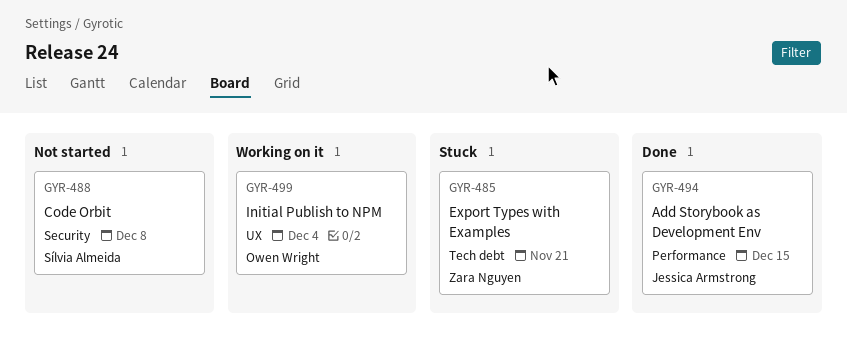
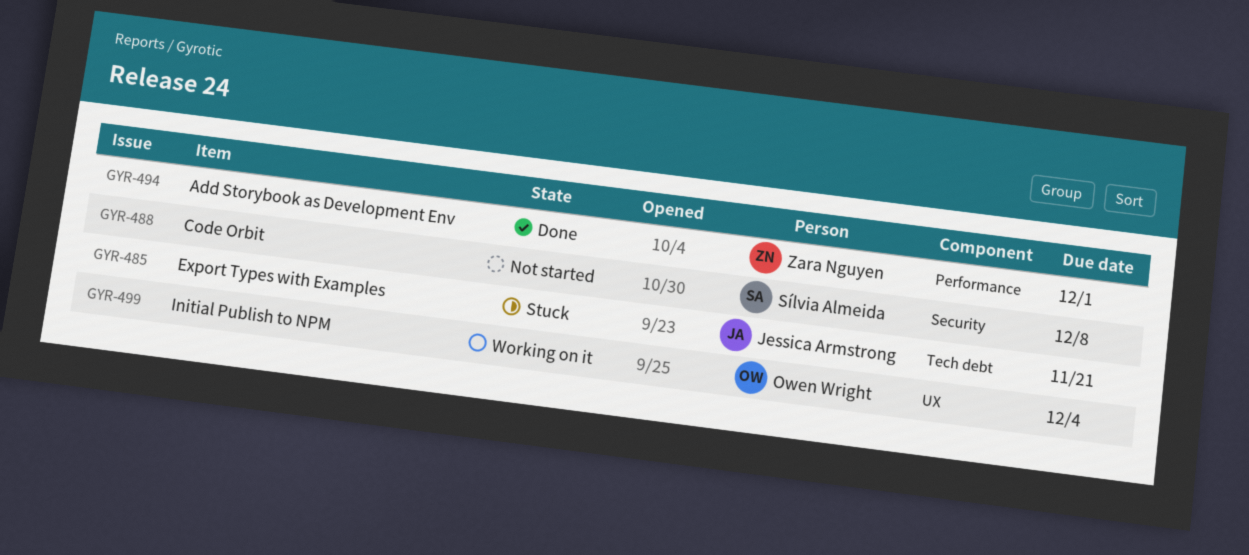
GYR-485, owner: Zara Nguyen -> Jessica Armstrong
GYR-494, owner: Jessica Armstrong -> Zara Nguyen
GYR-494, due: Dec 15 -> Dec 1

